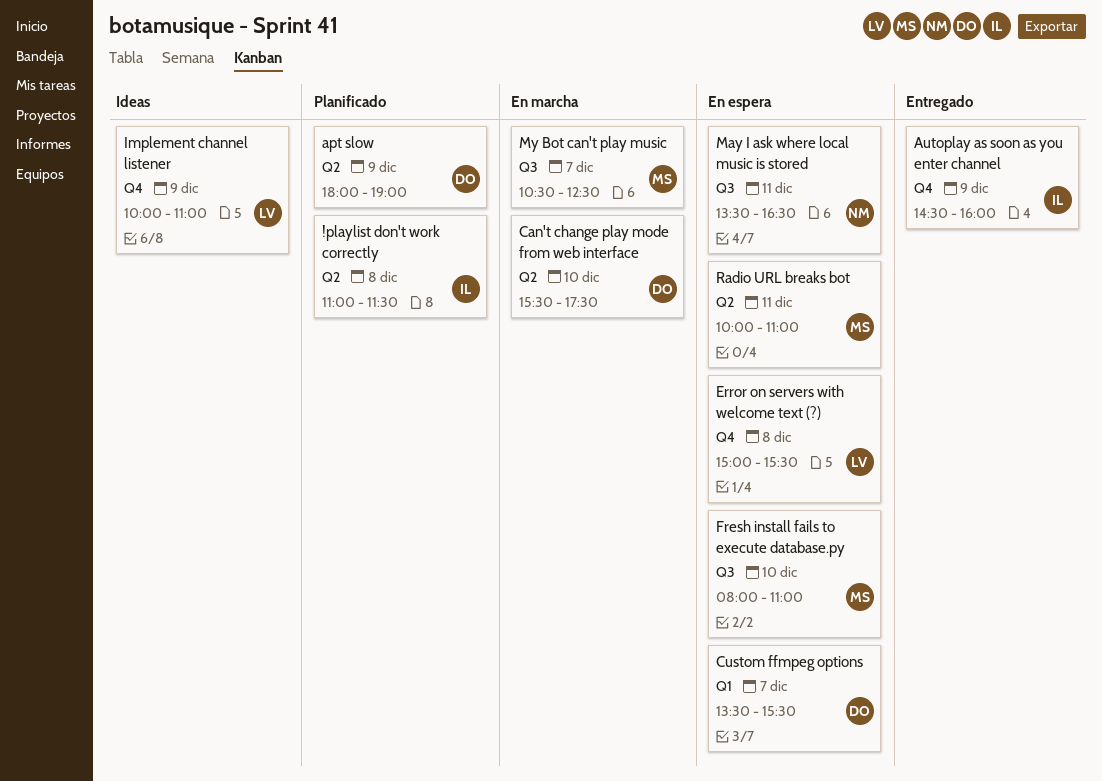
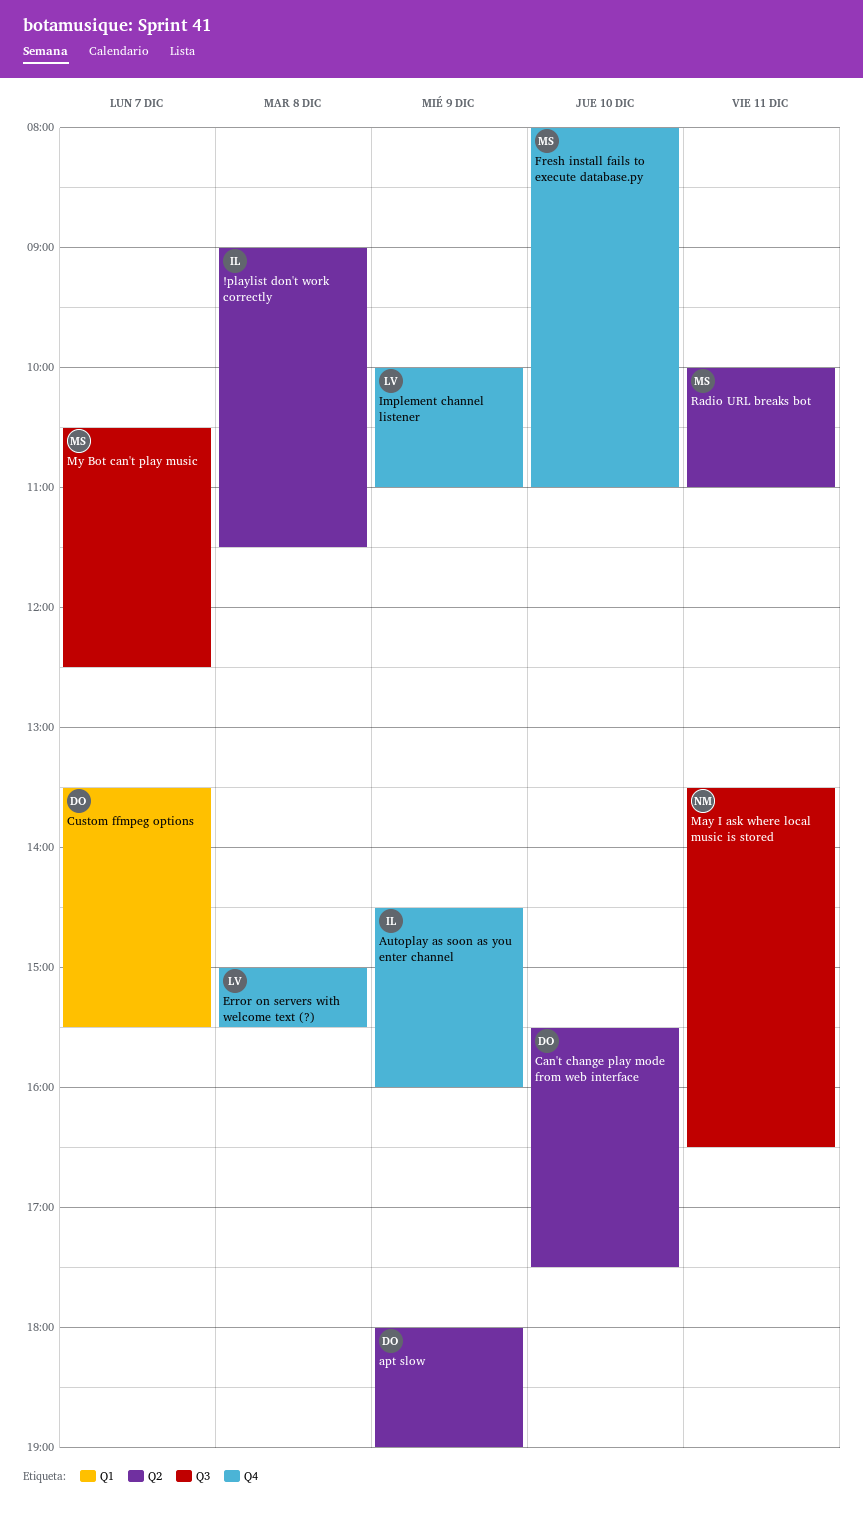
!playlist don't work correctly, begins: 11:00 -> 09:00
Fresh install fails to execute database.py, label: Q3 -> Q4

